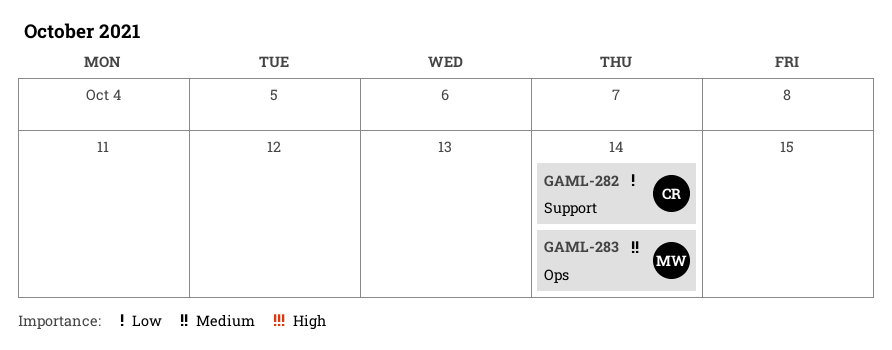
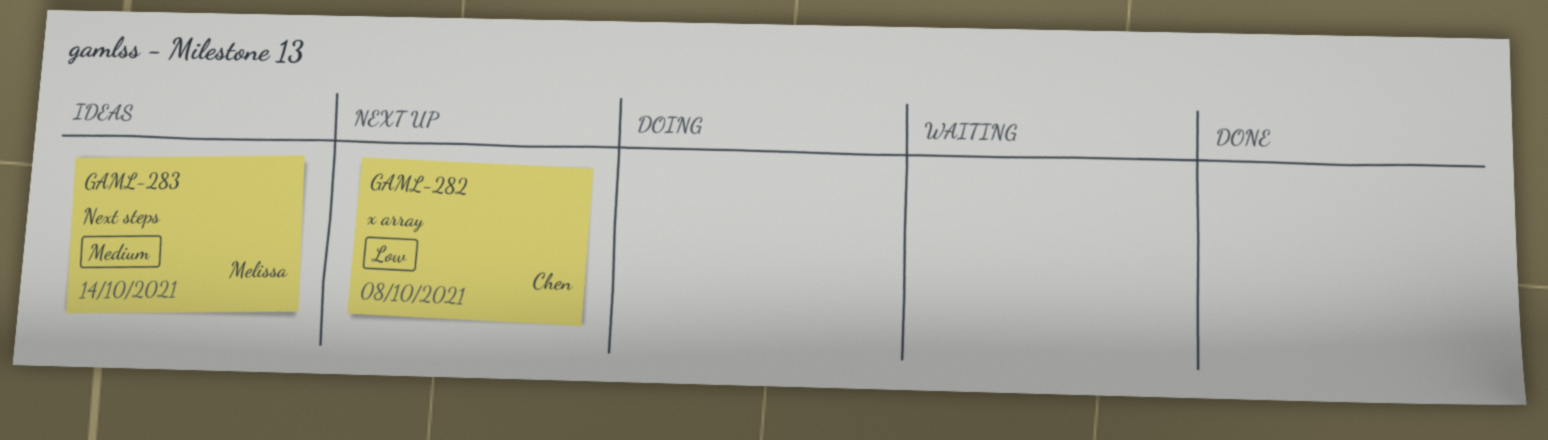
GAML-282, due: Oct 14 -> Oct 8

